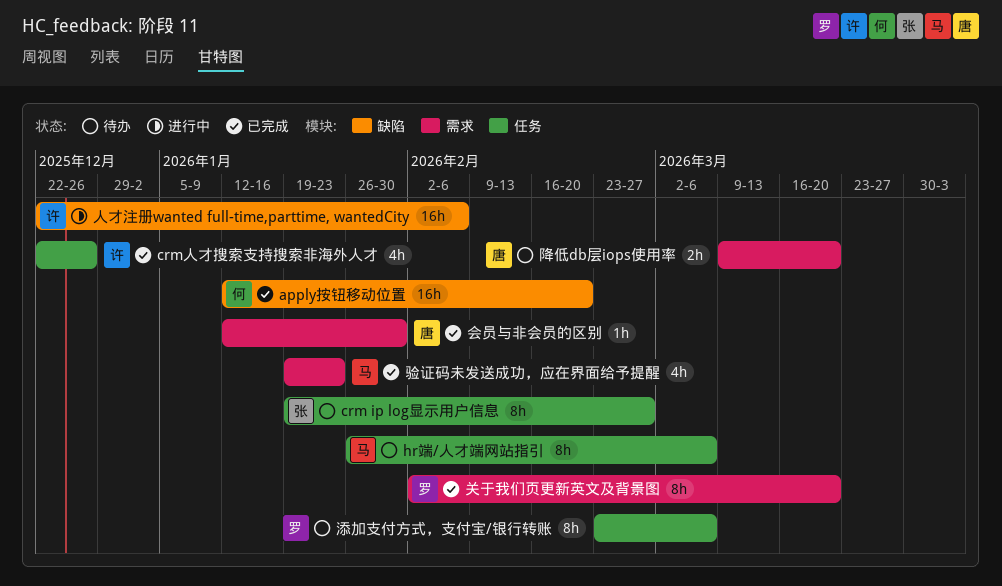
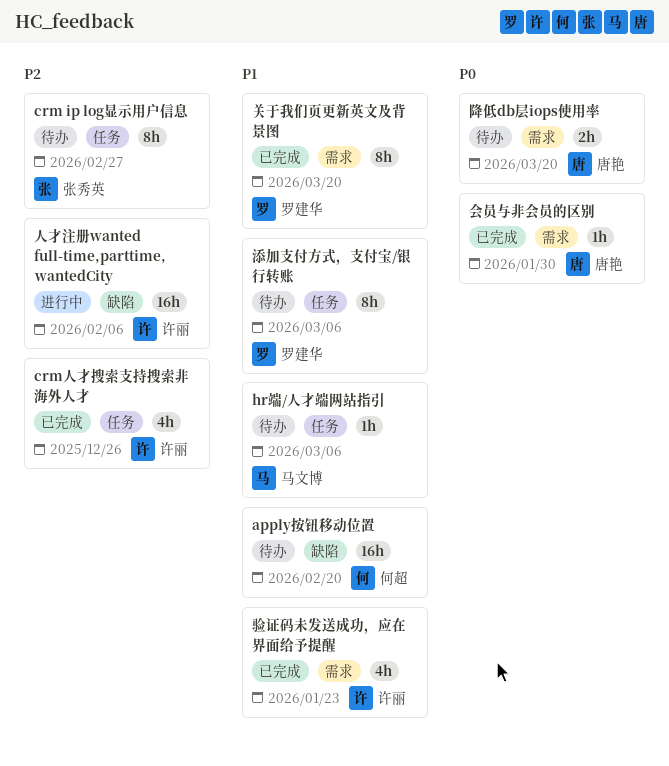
apply按钮移动位置, status: 已完成 -> 待办
hr端/人才端网站指引, estimate: 8h -> 1h
验证码未发送成功，应在界面给予提醒, owner: 马文博 -> 许丽

